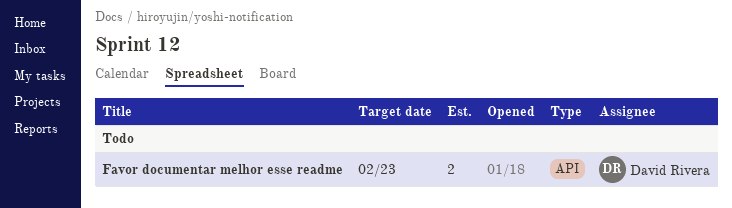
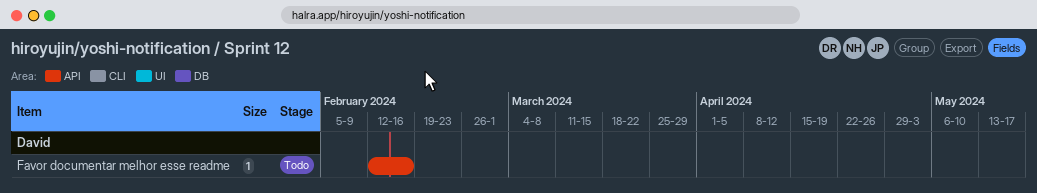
Favor documentar melhor esse readme, estimate: 2 -> 1
Favor documentar melhor esse readme, due: Feb 23 -> Feb 16

